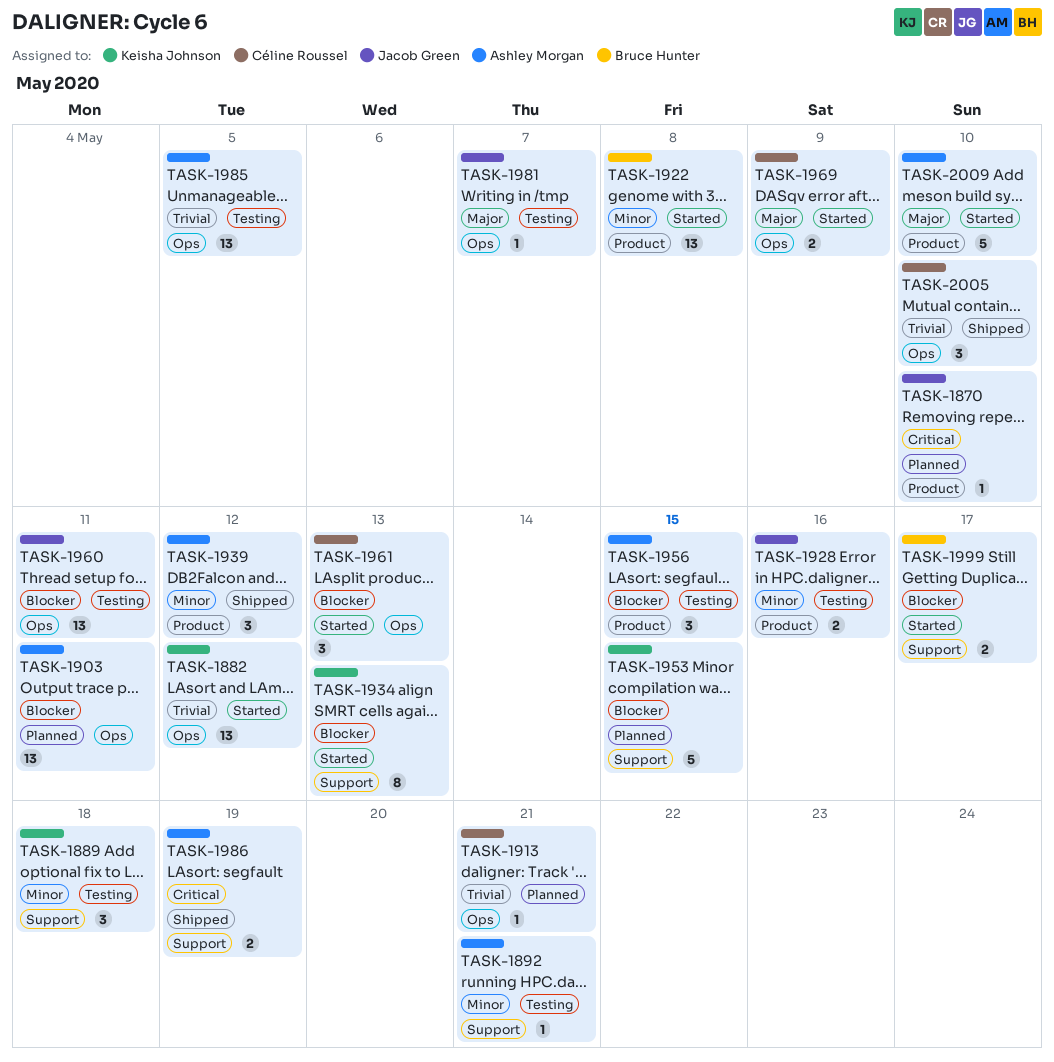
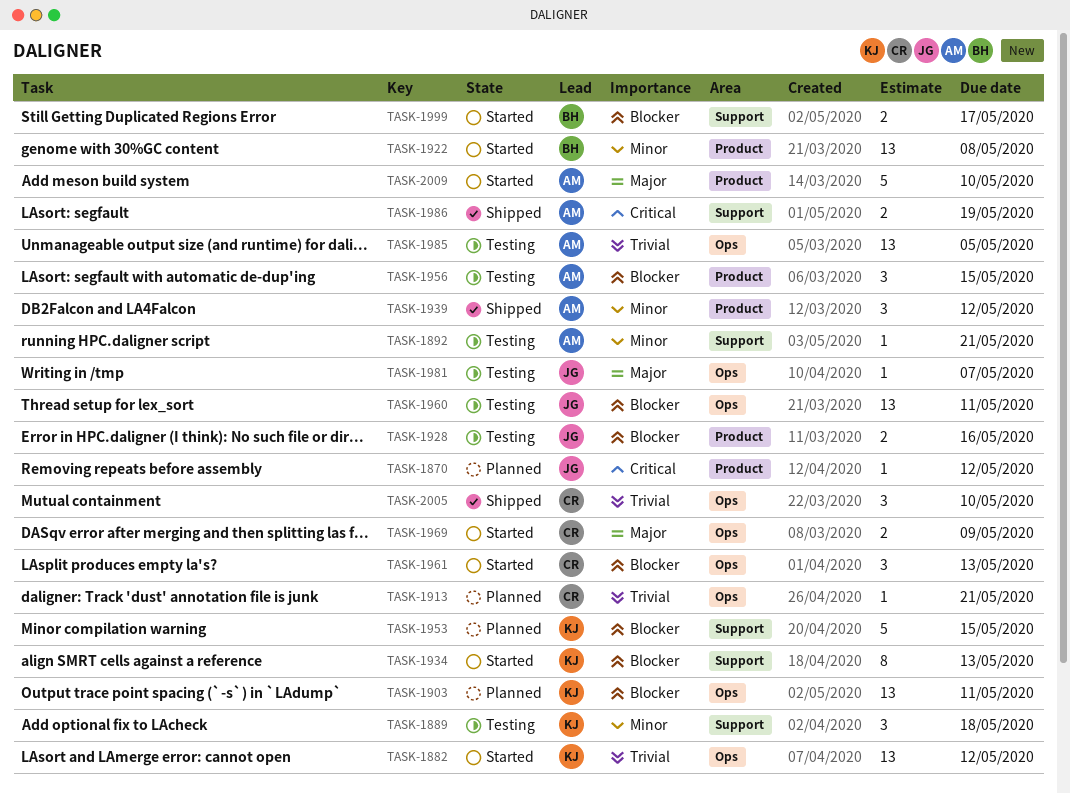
TASK-1870, due: May 10 -> May 12
TASK-1903, owner: Ashley Morgan -> Keisha Johnson
TASK-1928, priority: Minor -> Blocker

